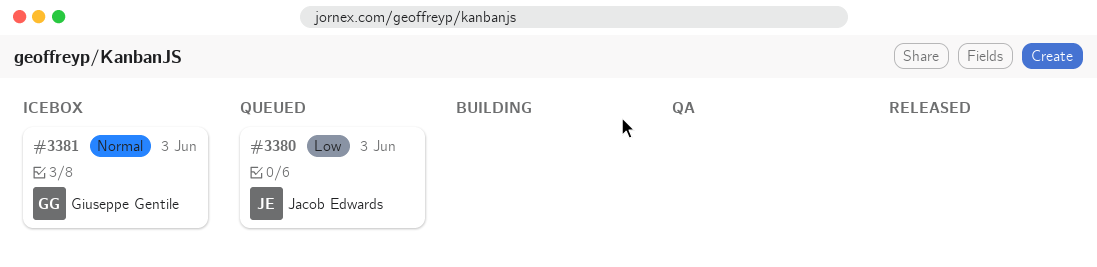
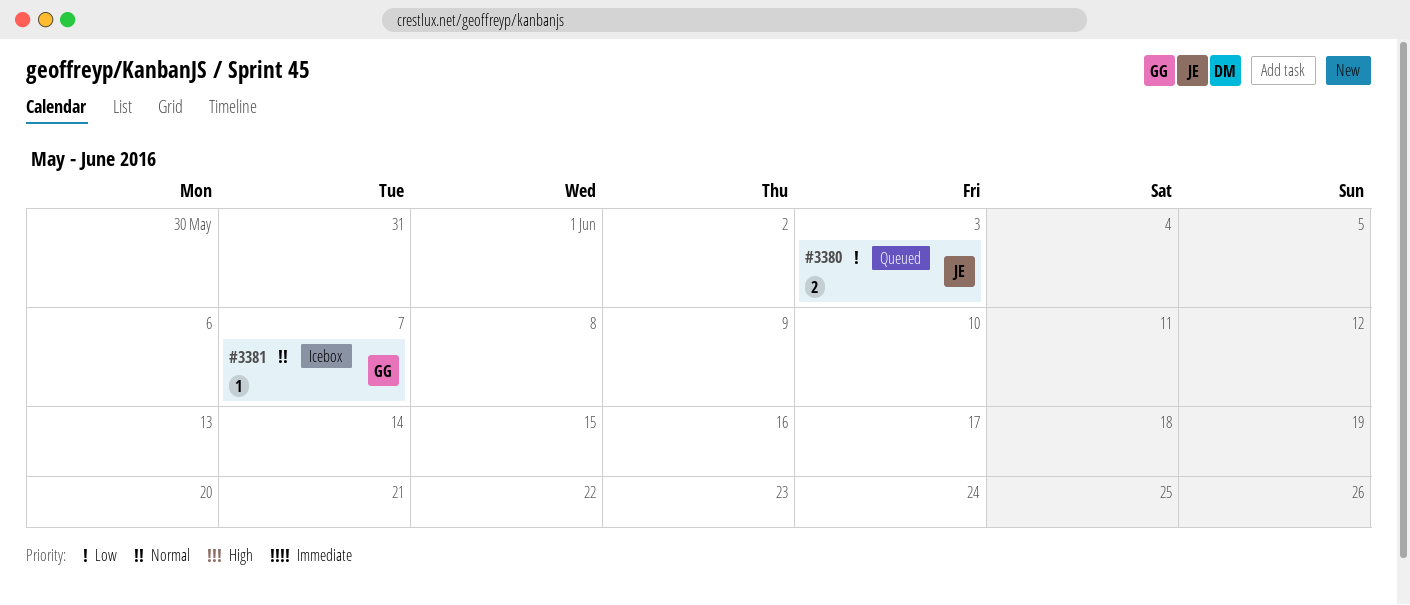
#3381, due: Jun 3 -> Jun 7

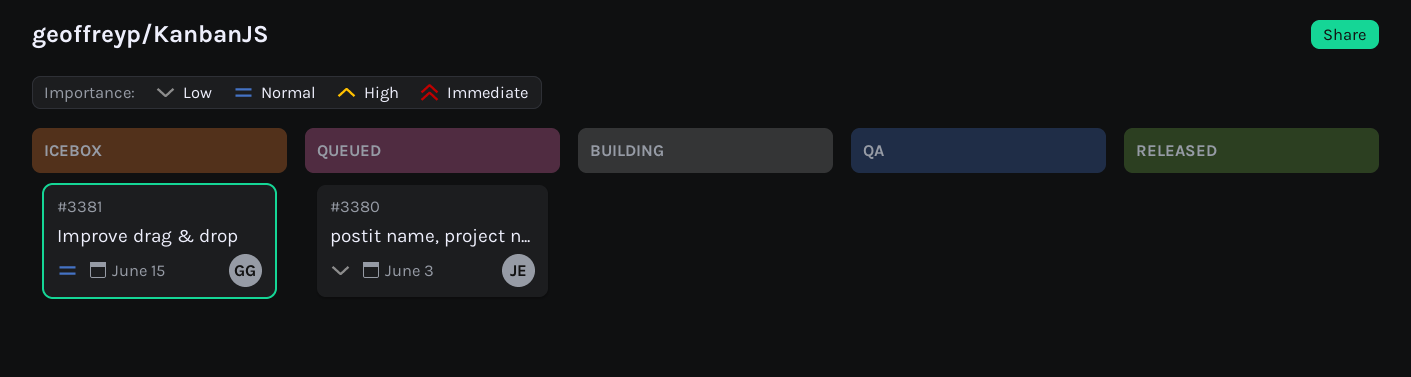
#3381, due: Jun 7 -> Jun 15

